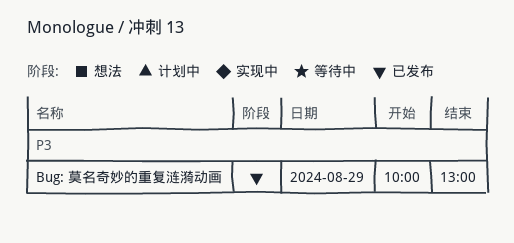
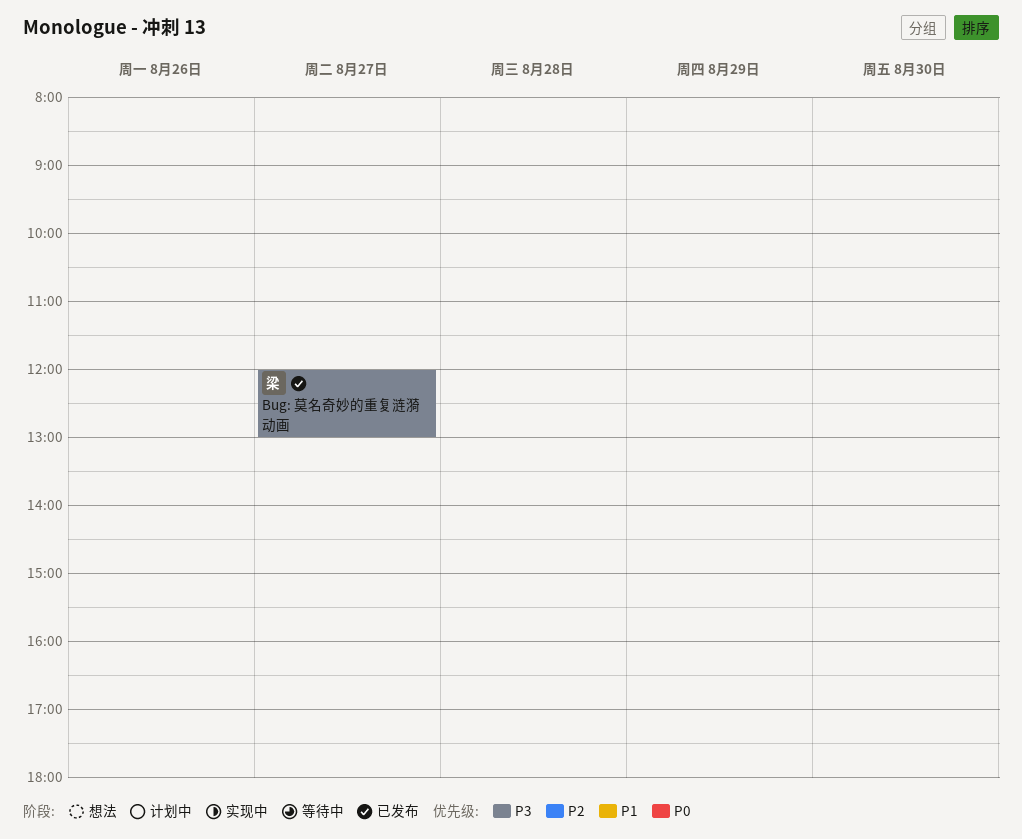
Bug: 莫名奇妙的重复涟漪动画, day: Aug 29 -> Aug 27
Bug: 莫名奇妙的重复涟漪动画, begins: 10:00 -> 12:00

